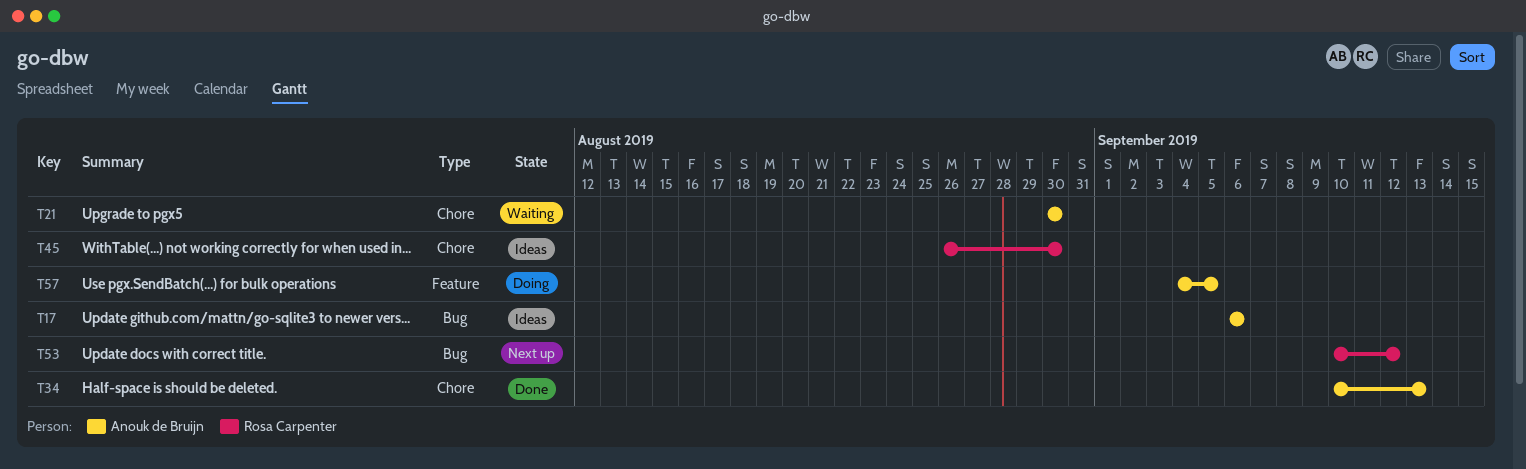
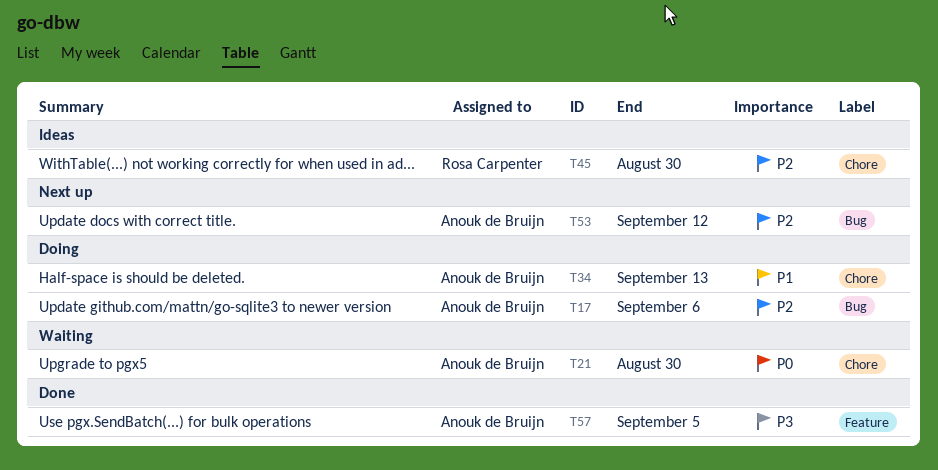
T17, status: Ideas -> Doing
T34, status: Done -> Doing
T53, owner: Rosa Carpenter -> Anouk de Bruijn
T57, status: Doing -> Done

